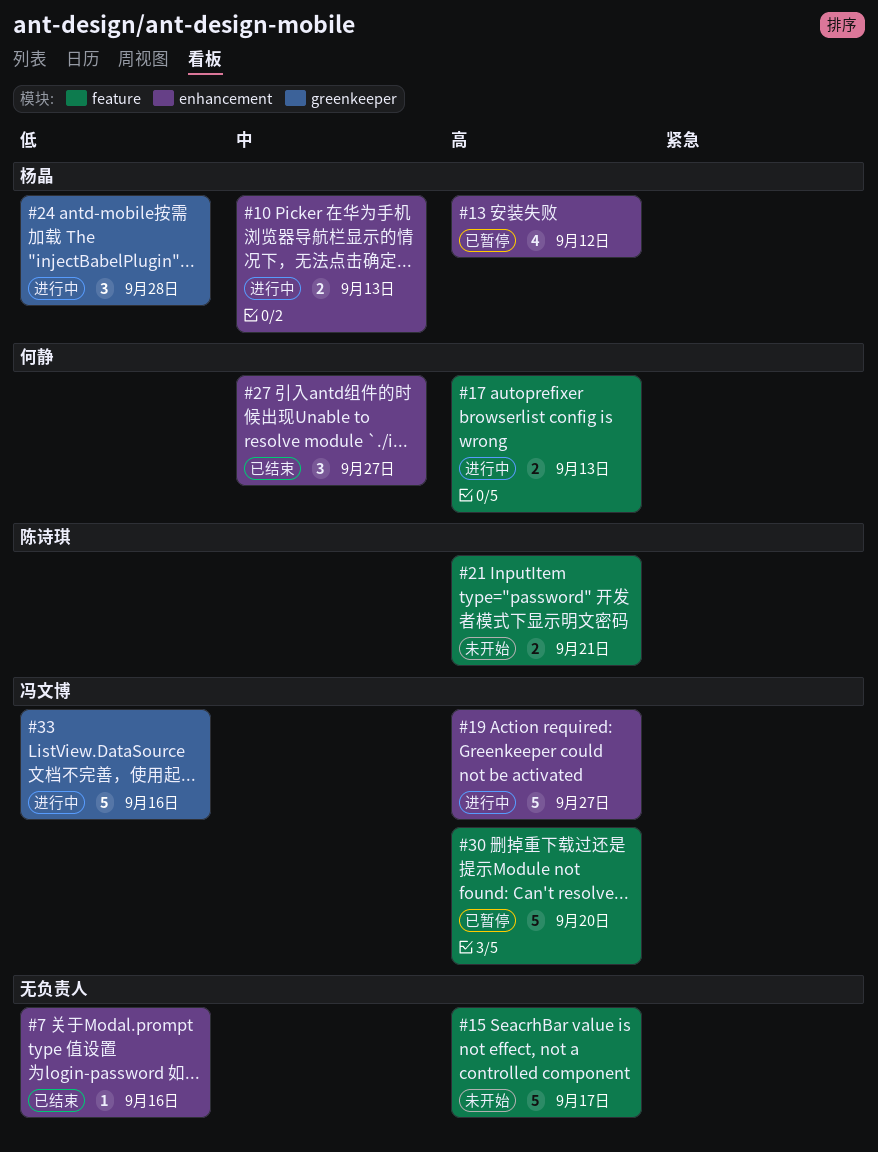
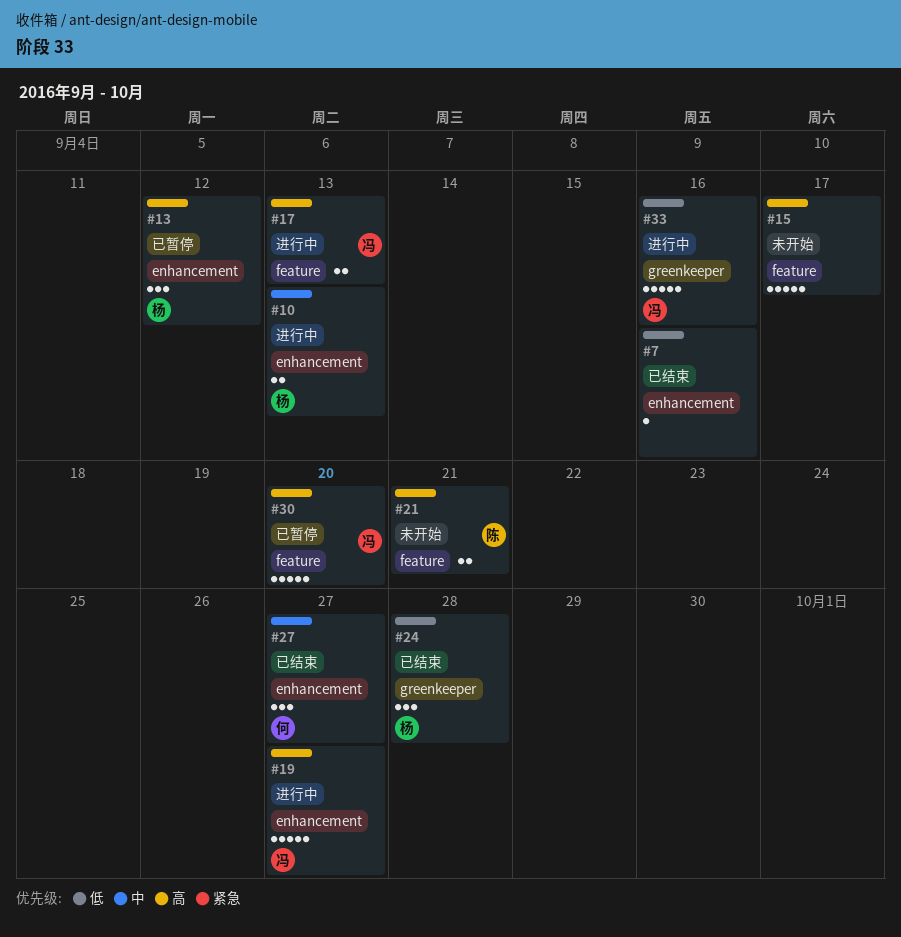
#13, estimate: 4 -> 3
#17, owner: 何静 -> 冯文博
#24, status: 进行中 -> 已结束

